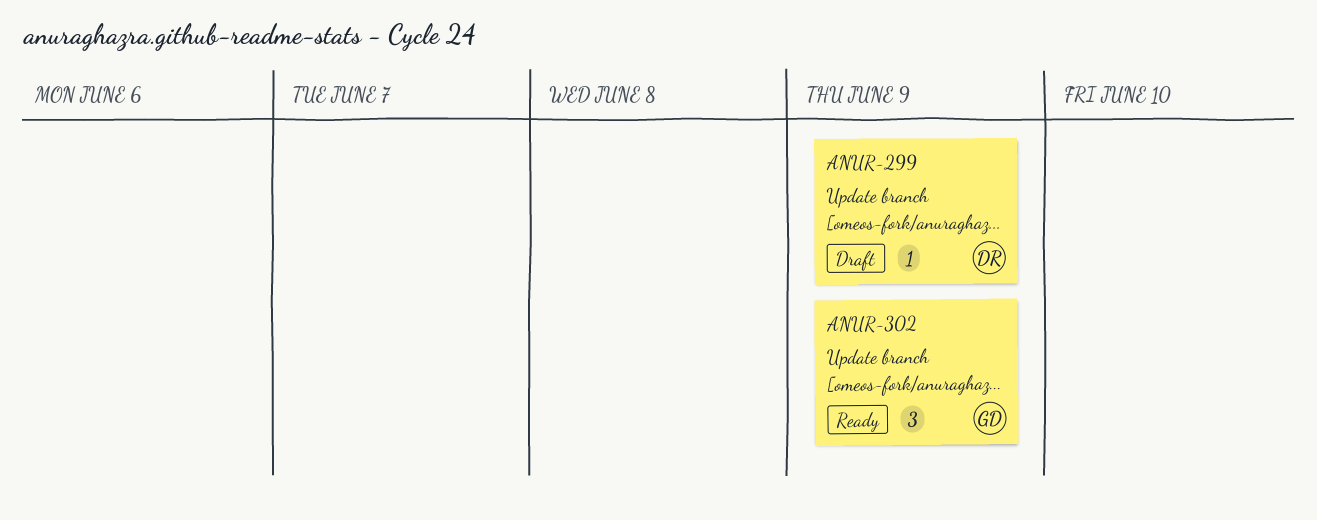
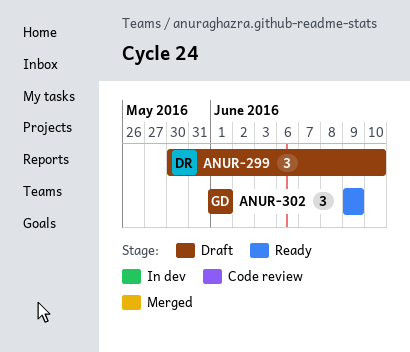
ANUR-299, estimate: 1 -> 3
ANUR-299, due: Jun 9 -> Jun 10

